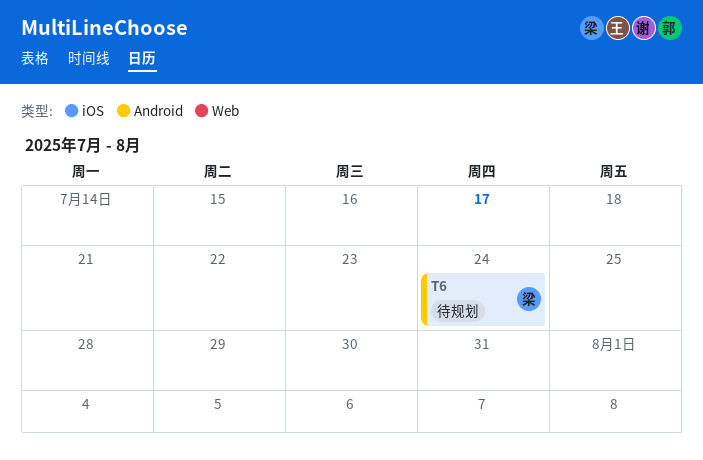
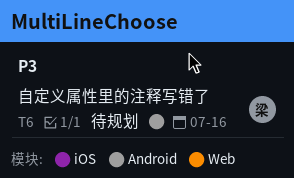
T6, due: Jul 24 -> Jul 16

